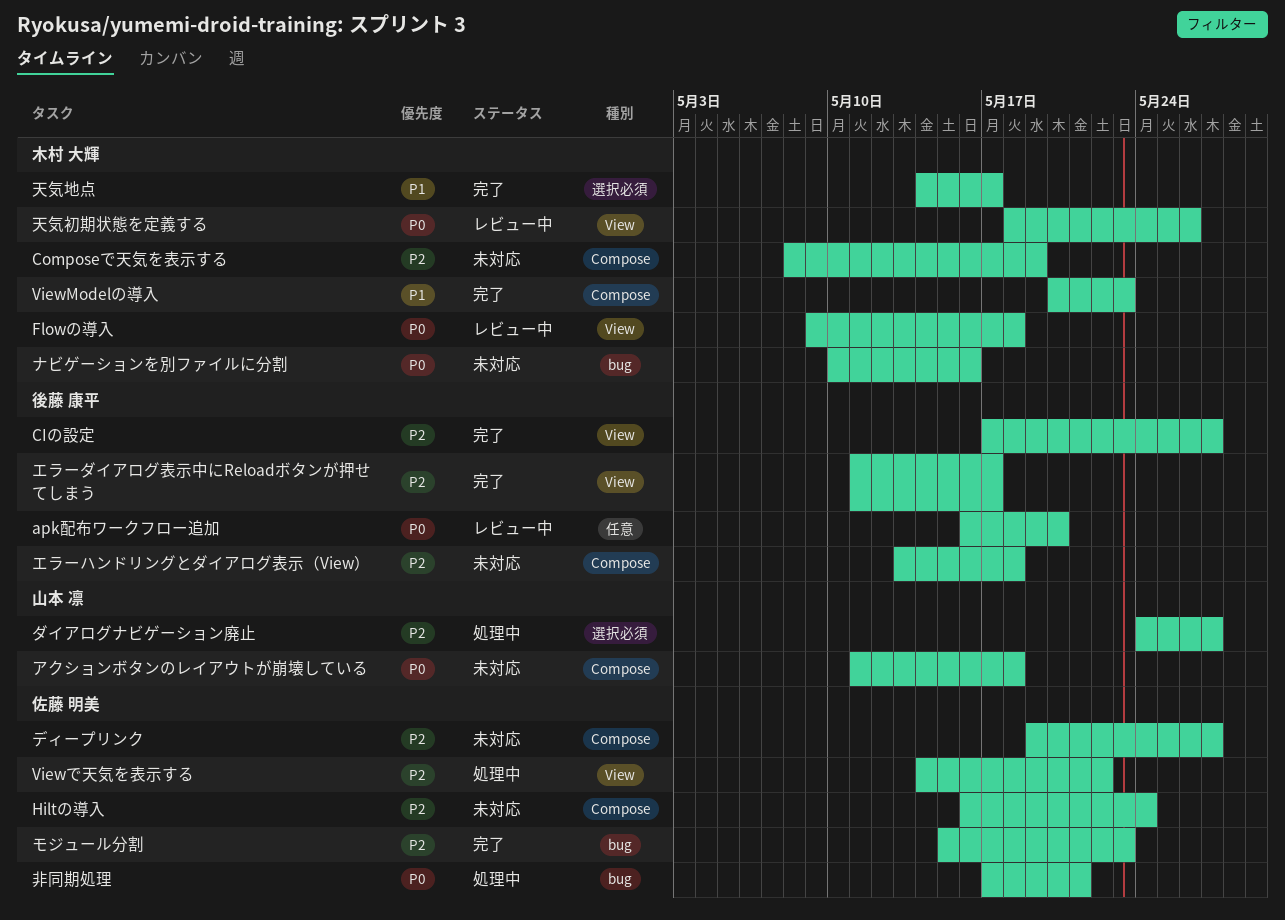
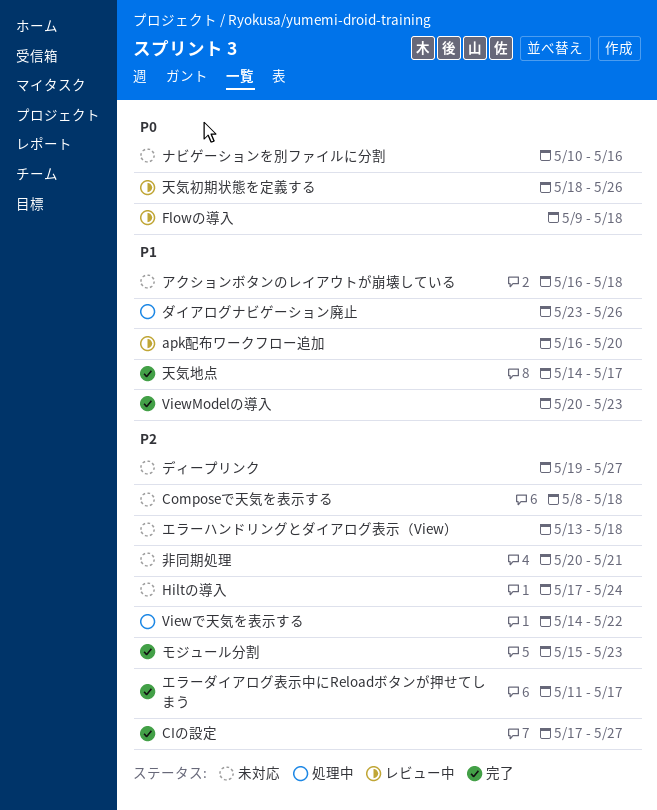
apk配布ワークフロー追加, priority: P0 -> P1
Composeで天気を表示する, due: May 19 -> May 18
Hiltの導入, start: May 16 -> May 17
アクションボタンのレイアウトが崩壊している, priority: P0 -> P1
アクションボタンのレイアウトが崩壊している, start: May 11 -> May 16
ダイアログナビゲーション廃止, priority: P2 -> P1
ダイアログナビゲーション廃止, start: May 24 -> May 23
ダイアログナビゲーション廃止, due: May 27 -> May 26
非同期処理, status: 処理中 -> 未対応
非同期処理, priority: P0 -> P2
非同期処理, start: May 17 -> May 20

